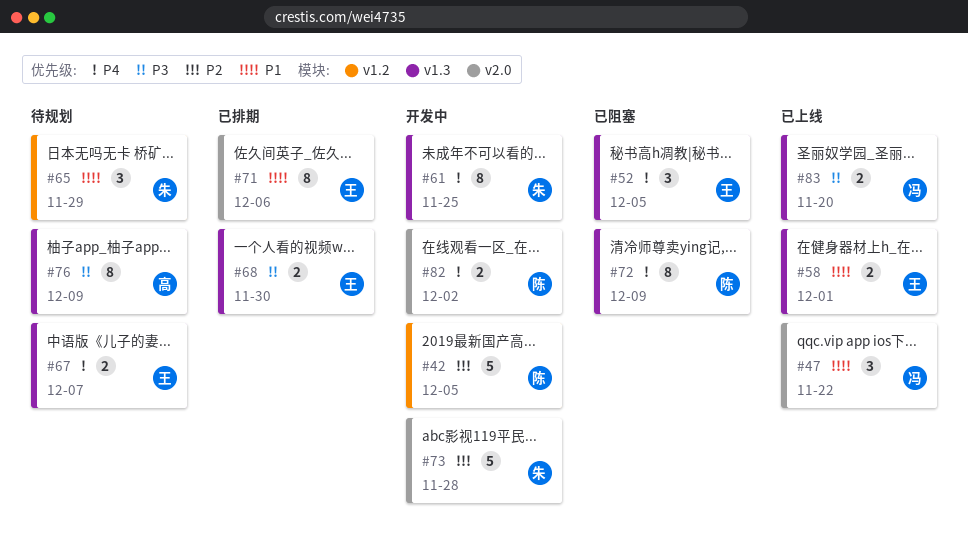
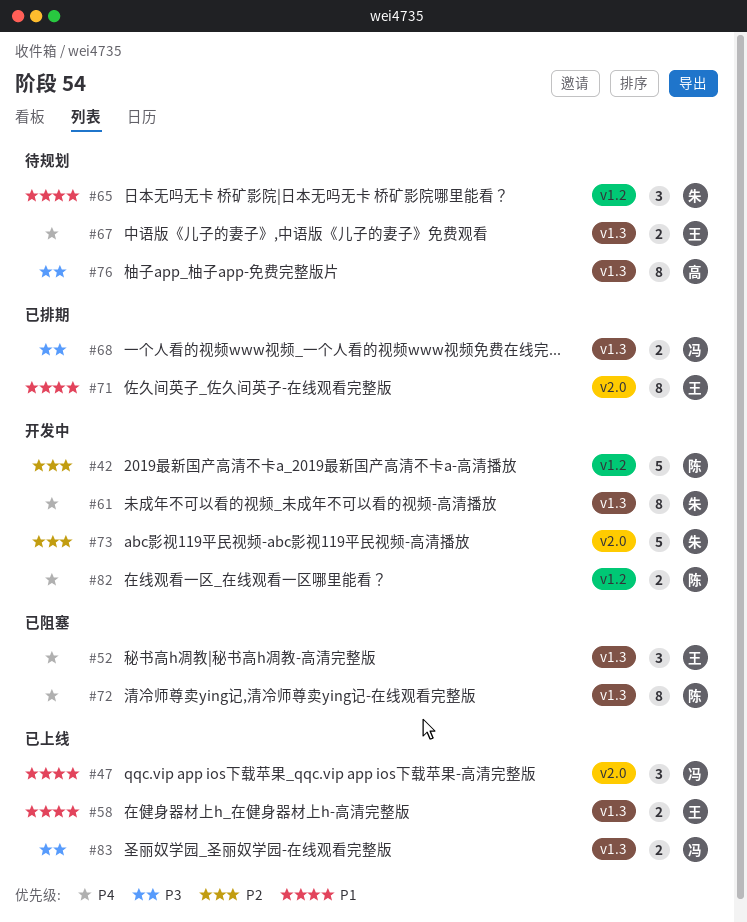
#68, owner: 王 -> 冯
#82, label: v2.0 -> v1.2

